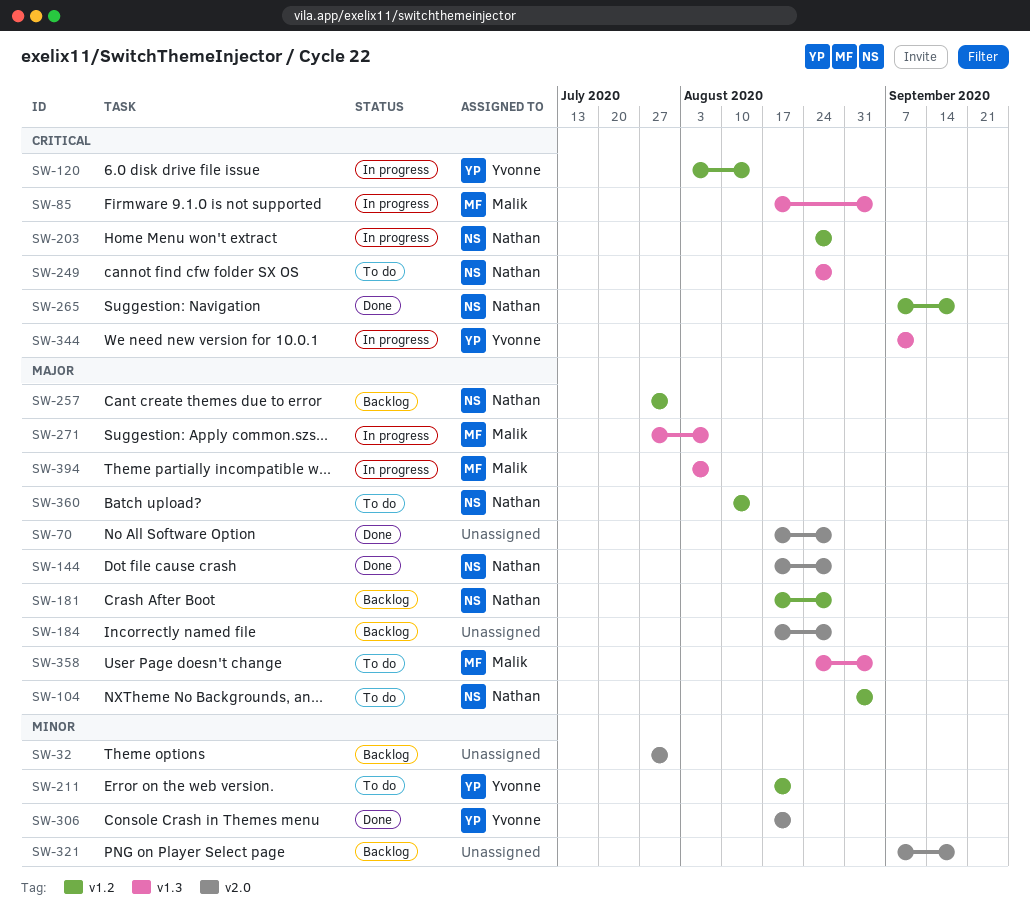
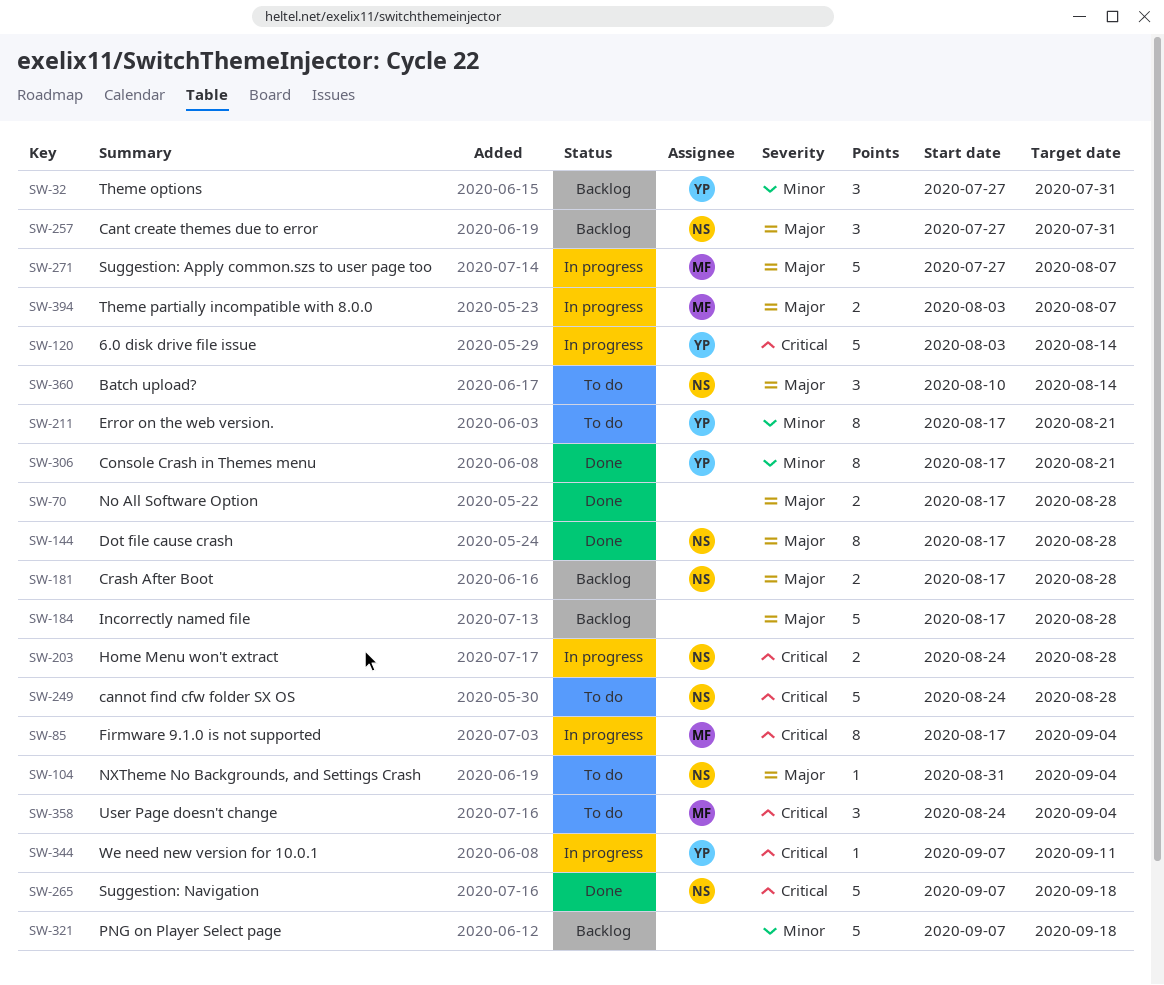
SW-32, owner: none -> Yvonne
SW-358, priority: Major -> Critical

